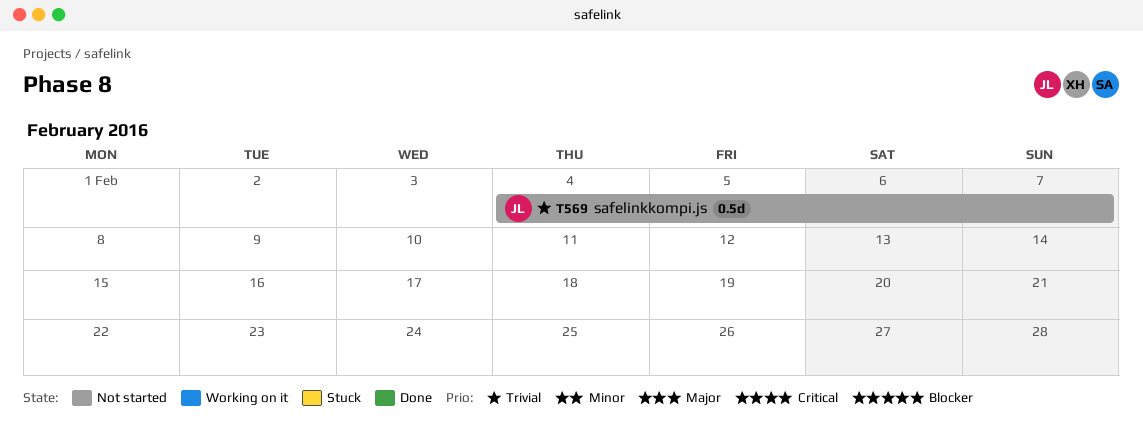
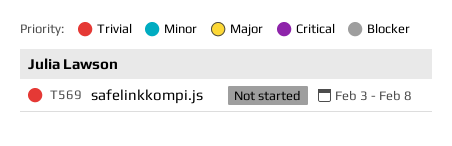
T569, start: Feb 4 -> Feb 3
T569, due: Feb 7 -> Feb 8

